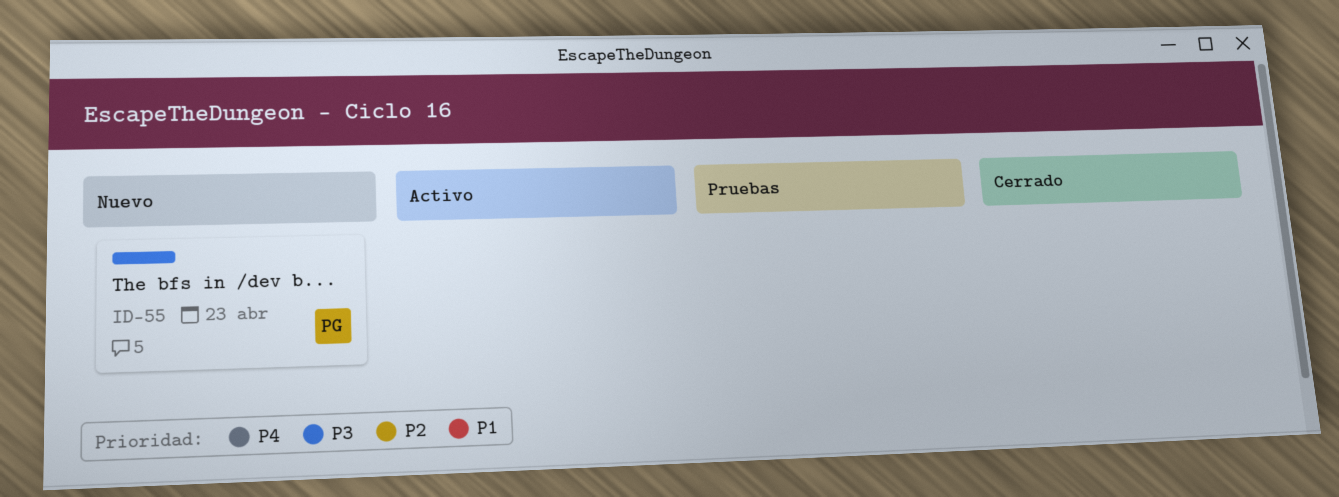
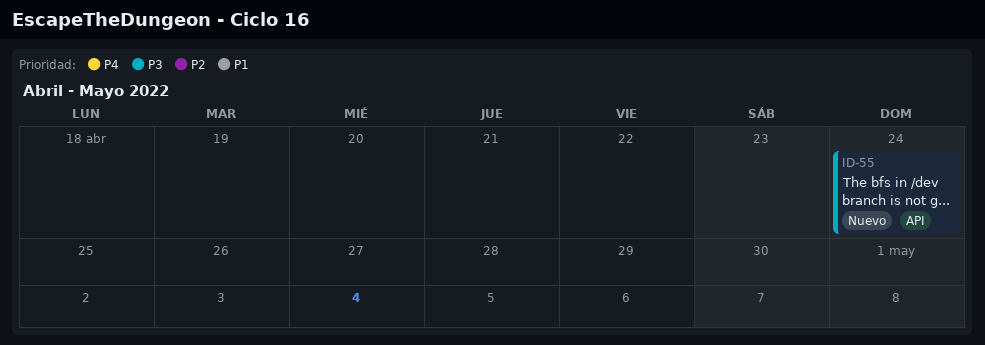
ID-55, due: Apr 23 -> Apr 24

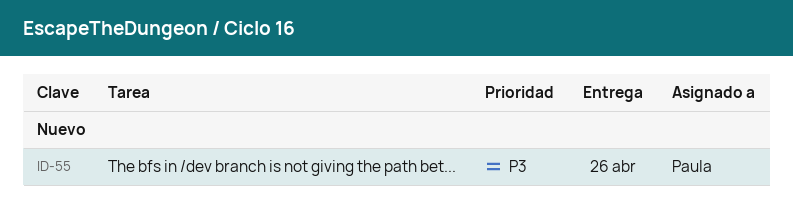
ID-55, due: Apr 24 -> Apr 26

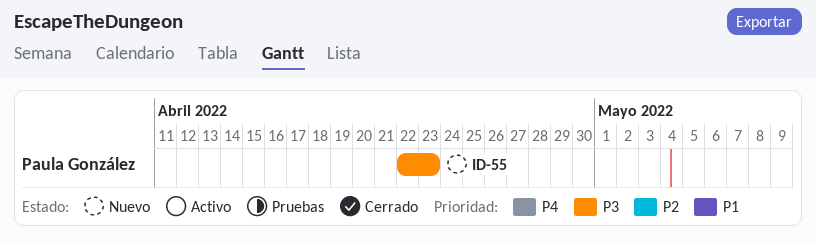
ID-55, due: Apr 26 -> Apr 23

